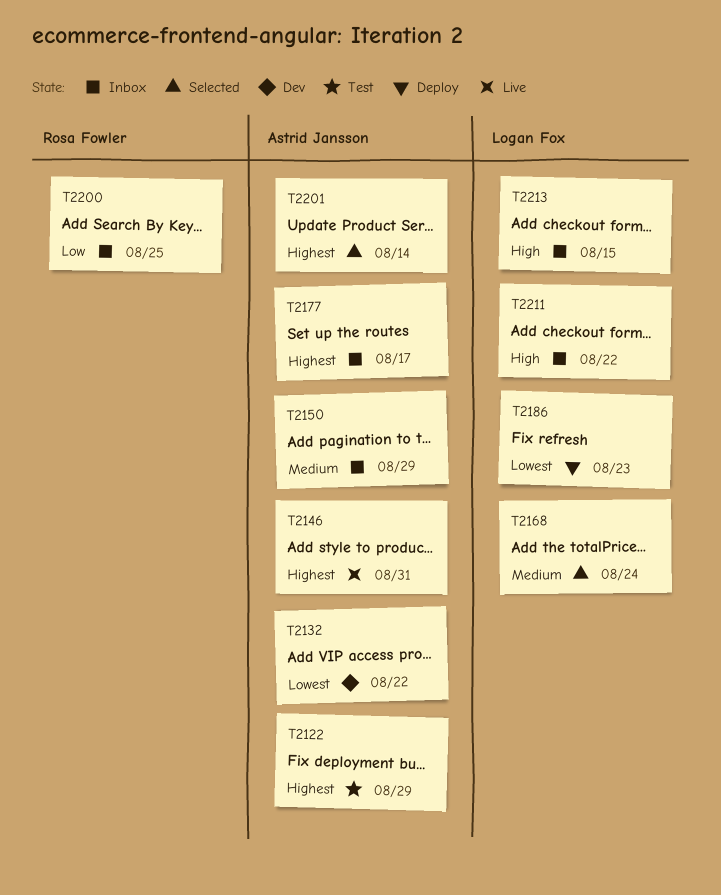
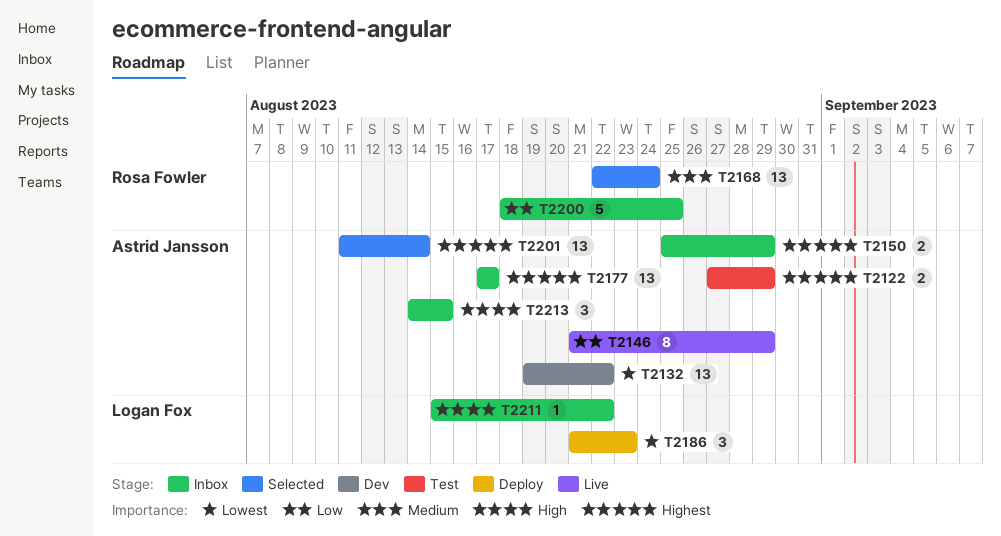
T2146, priority: Highest -> Low
T2146, due: Aug 31 -> Aug 29
T2150, priority: Medium -> Highest
T2168, owner: Logan Fox -> Rosa Fowler
T2213, owner: Logan Fox -> Astrid Jansson

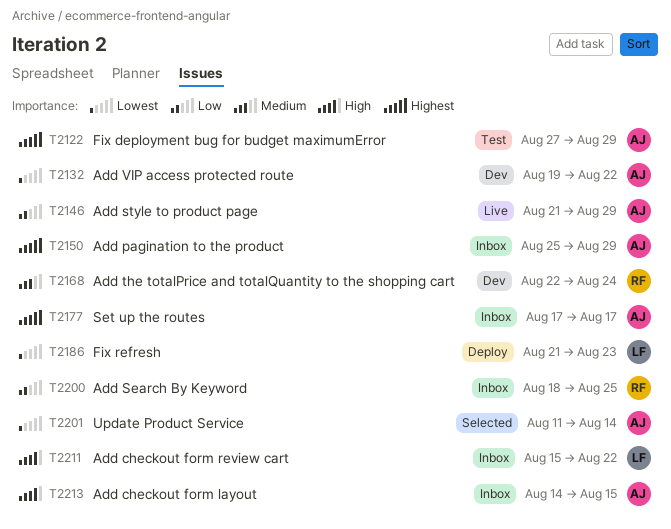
T2168, status: Selected -> Dev
T2201, priority: Highest -> Lowest

